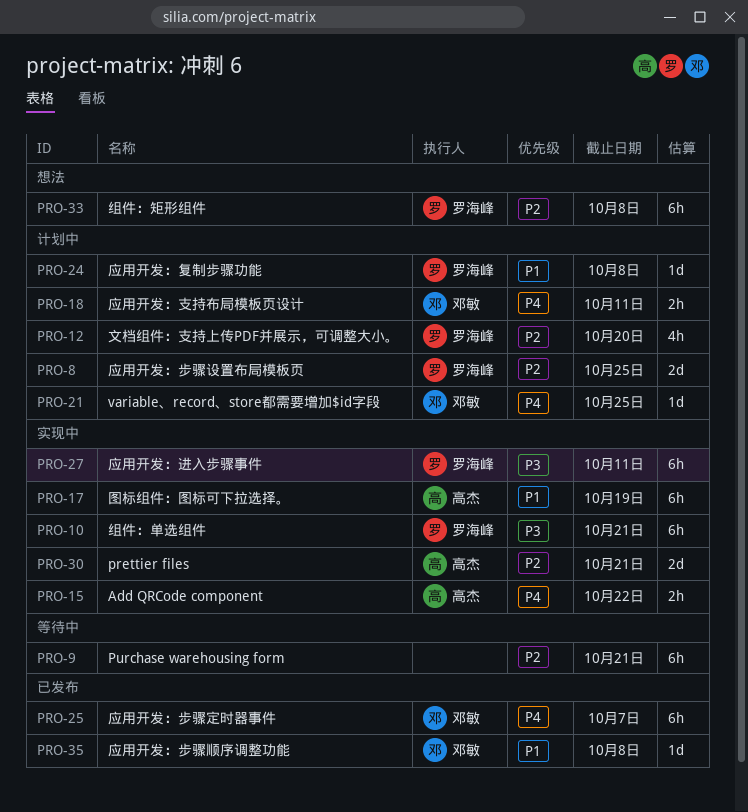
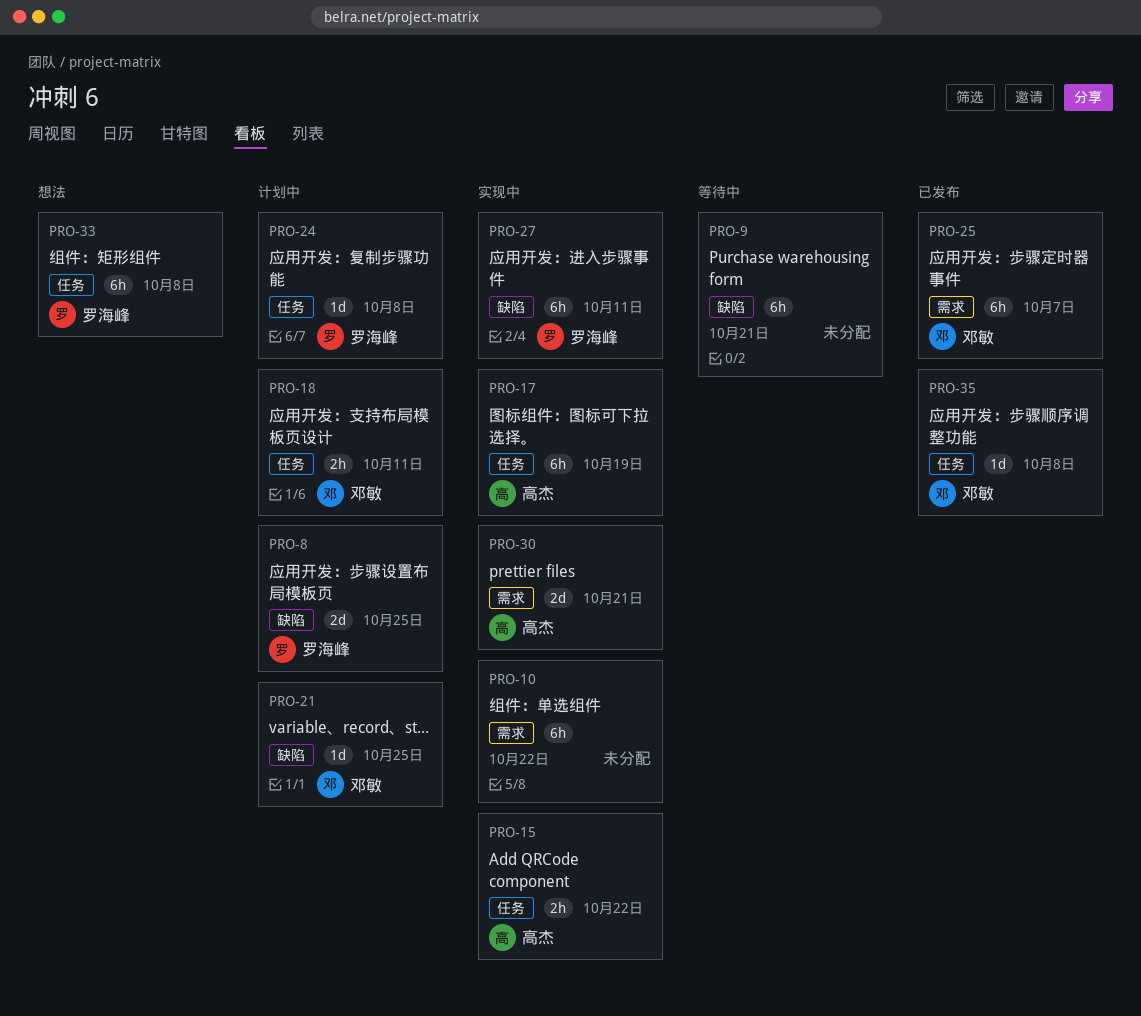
PRO-10, owner: 罗海峰 -> none
PRO-10, due: Oct 21 -> Oct 22
PRO-12: present -> none

